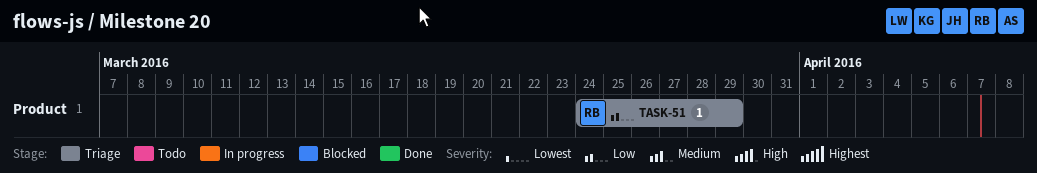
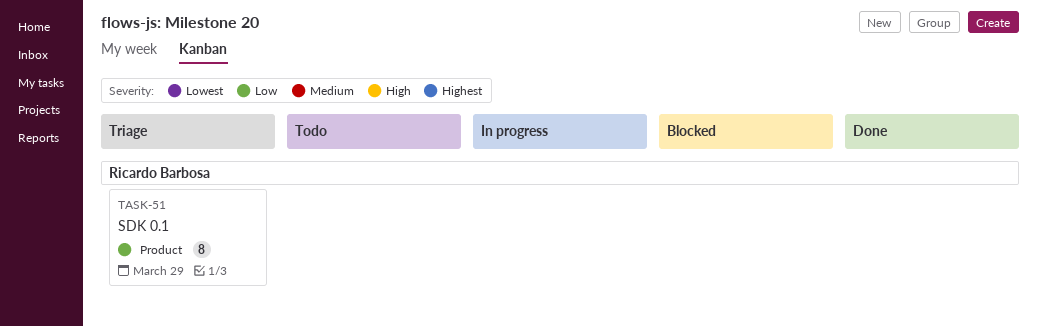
TASK-51, estimate: 1 -> 8

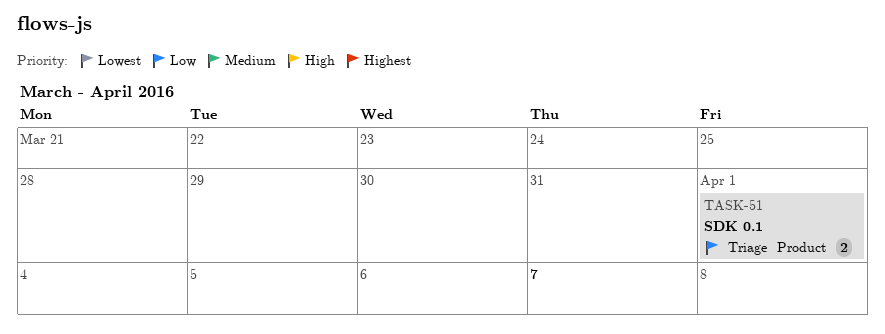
TASK-51, estimate: 8 -> 2
TASK-51, due: Mar 29 -> Apr 1

